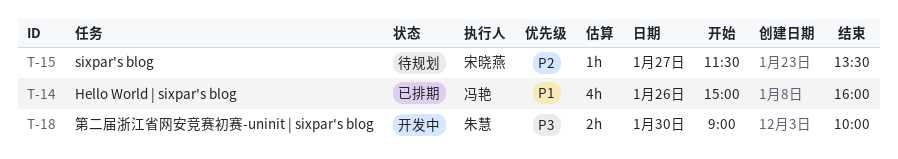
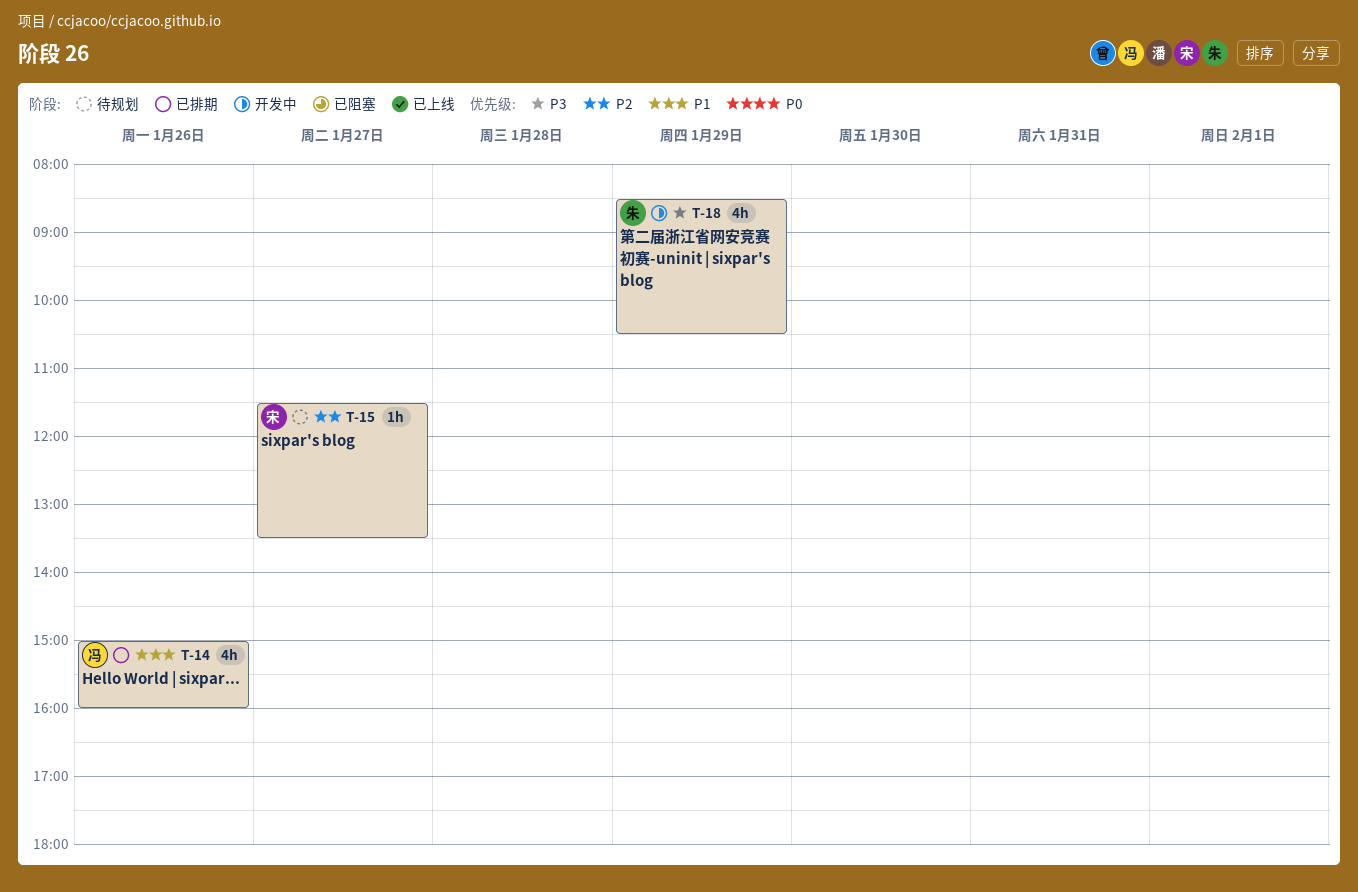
T-18, estimate: 2h -> 4h
T-18, day: Jan 30 -> Jan 29
T-18, begins: 09:00 -> 08:30
T-18, ends: 10:00 -> 10:30

